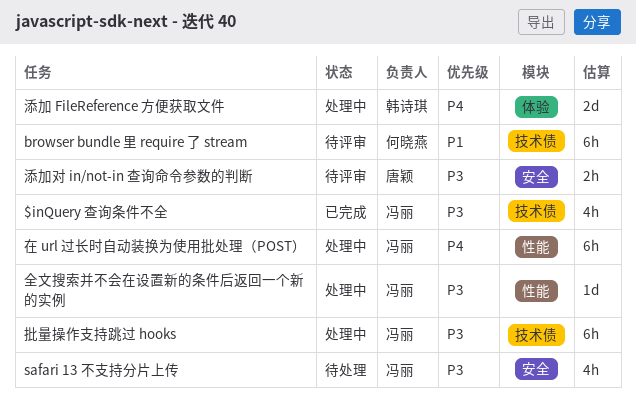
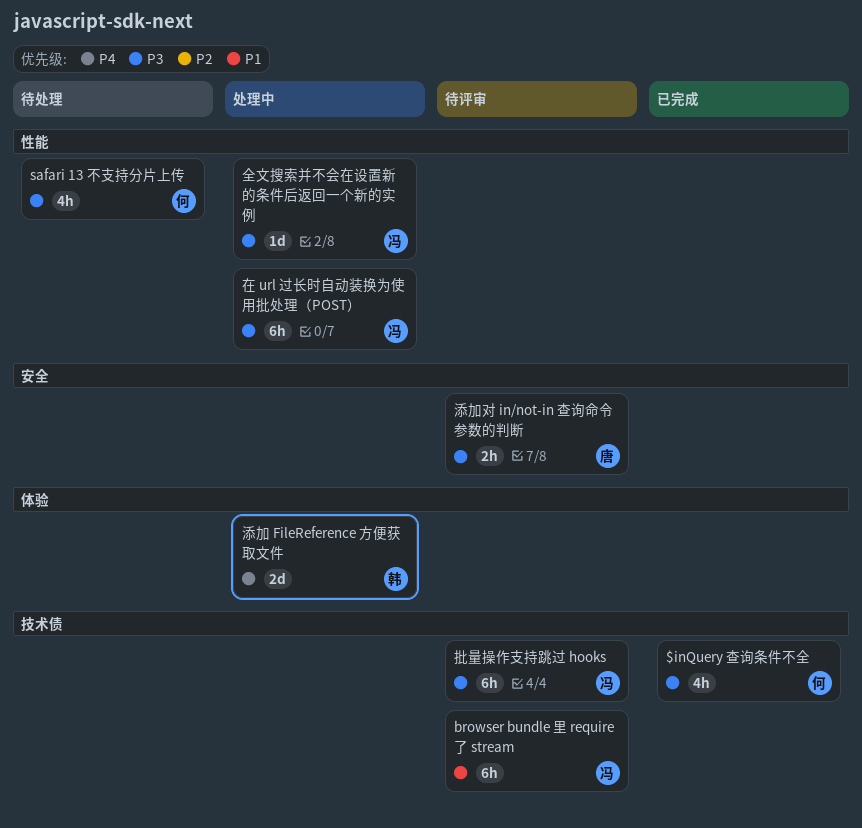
$inQuery 查询条件不全, owner: 冯丽 -> 何晓燕
browser bundle 里 require 了 stream, owner: 何晓燕 -> 冯丽
safari 13 不支持分片上传, owner: 冯丽 -> 何晓燕
safari 13 不支持分片上传, label: 安全 -> 性能
在 url 过长时自动装换为使用批处理（POST）, priority: P4 -> P3
批量操作支持跳过 hooks, status: 处理中 -> 待评审

